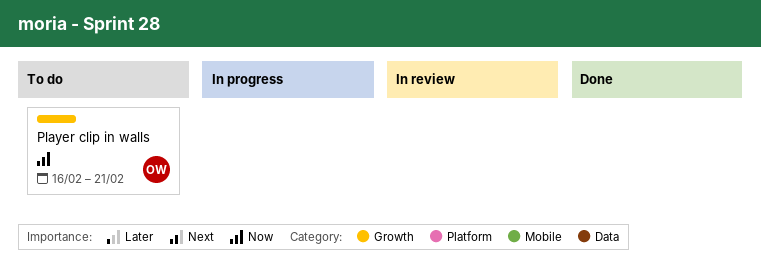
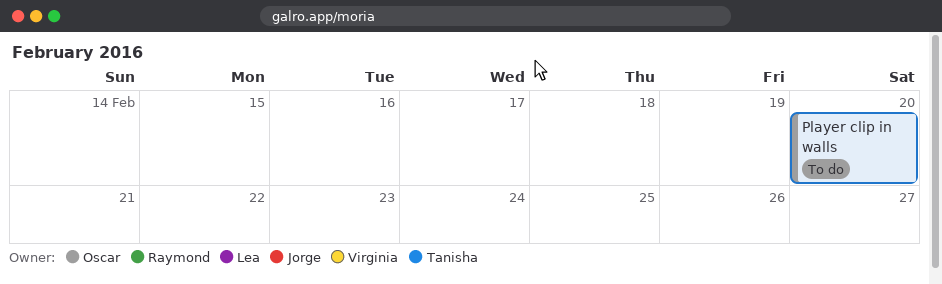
Player clip in walls, due: Feb 21 -> Feb 20

